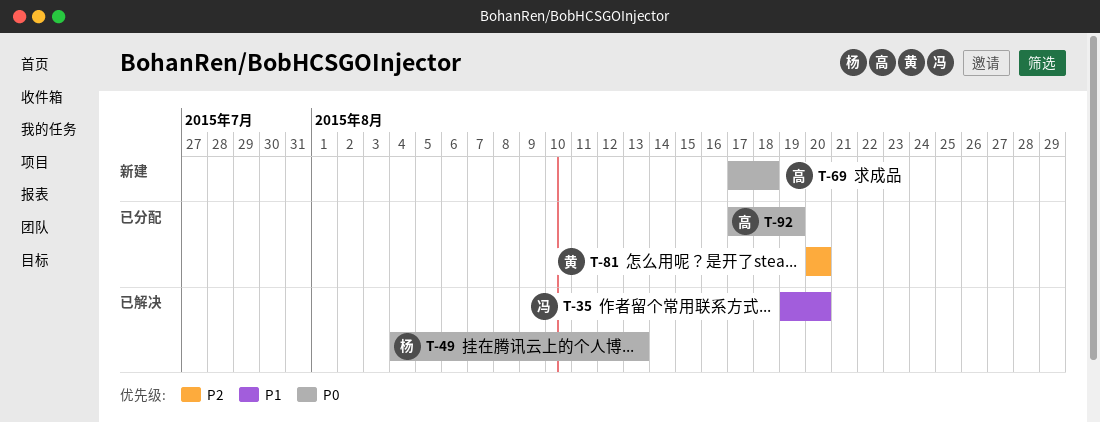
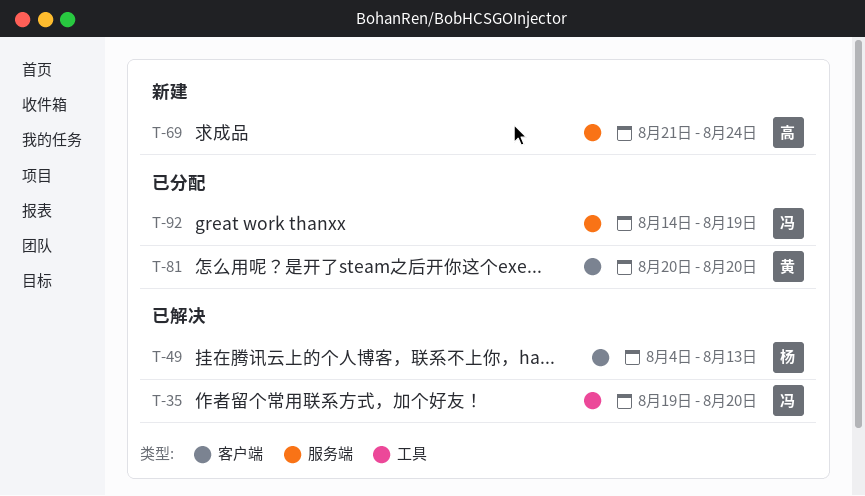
T-69, start: Aug 17 -> Aug 21
T-69, due: Aug 18 -> Aug 24
T-92, owner: 高 -> 冯
T-92, start: Aug 17 -> Aug 14

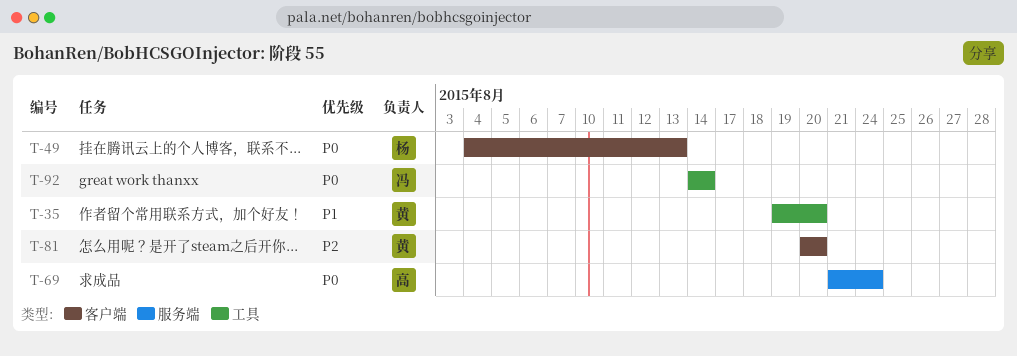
T-35, owner: 冯 -> 黄
T-92, label: 服务端 -> 工具
T-92, due: Aug 19 -> Aug 14

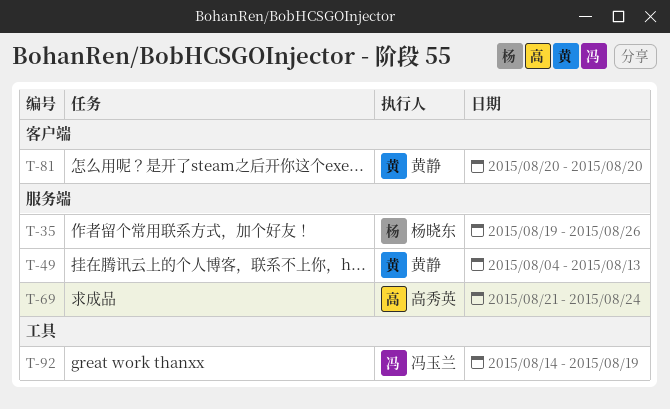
T-35, owner: 黄静 -> 杨晓东
T-35, label: 工具 -> 服务端
T-35, due: Aug 20 -> Aug 26
T-49, owner: 杨晓东 -> 黄静
T-49, label: 客户端 -> 服务端
T-92, due: Aug 14 -> Aug 19

